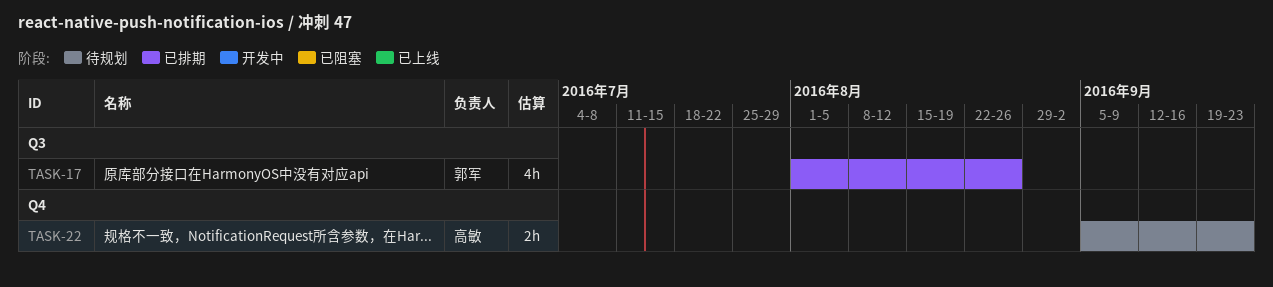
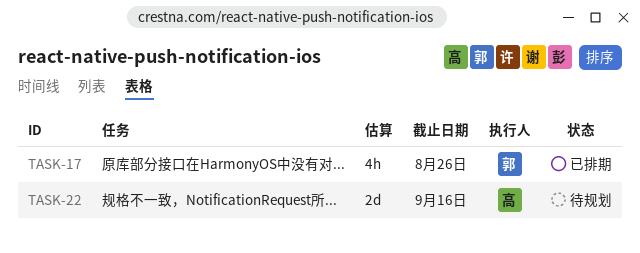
TASK-22, estimate: 2h -> 2d
TASK-22, due: Sep 23 -> Sep 16

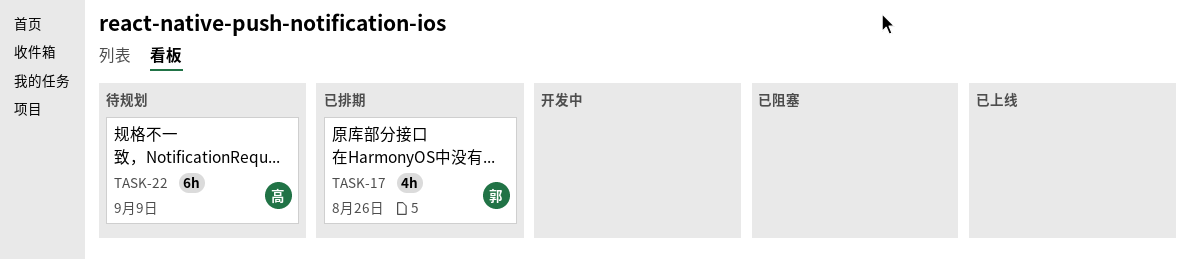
TASK-22, estimate: 2d -> 6h
TASK-22, due: Sep 16 -> Sep 9

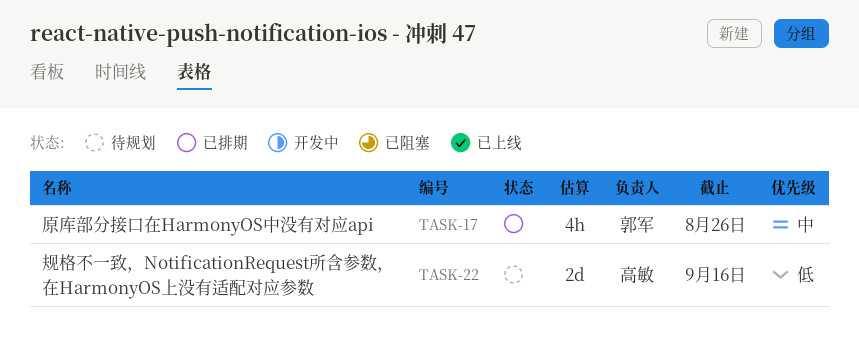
TASK-22, estimate: 6h -> 2d
TASK-22, due: Sep 9 -> Sep 16

